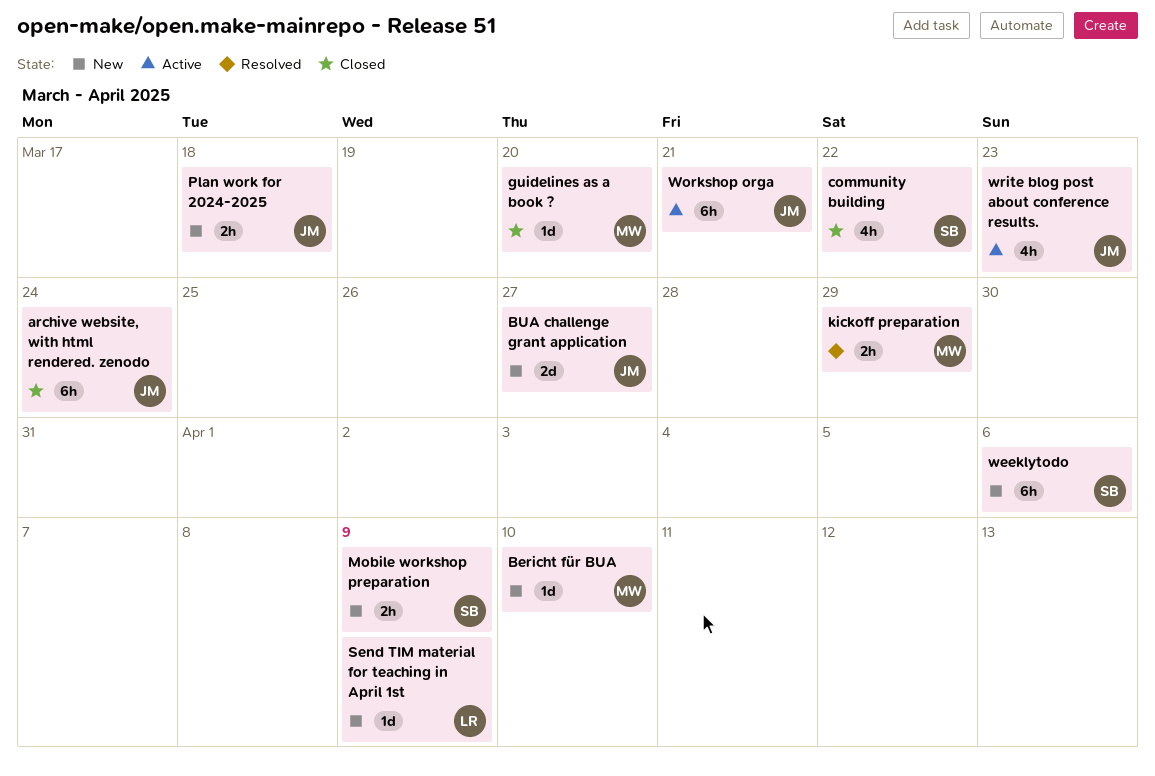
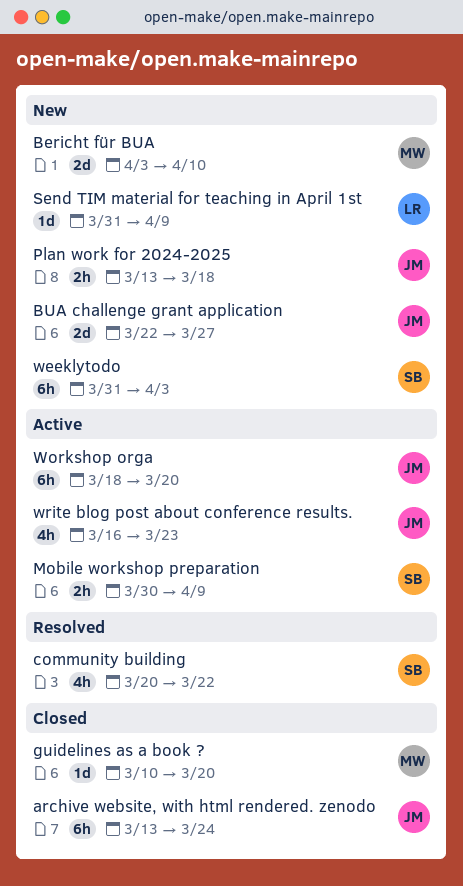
Bericht für BUA, estimate: 1d -> 2d
community building, status: Closed -> Resolved
kickoff preparation: present -> none
Mobile workshop preparation, status: New -> Active
weeklytodo, due: Apr 6 -> Apr 3
Workshop orga, due: Mar 21 -> Mar 20

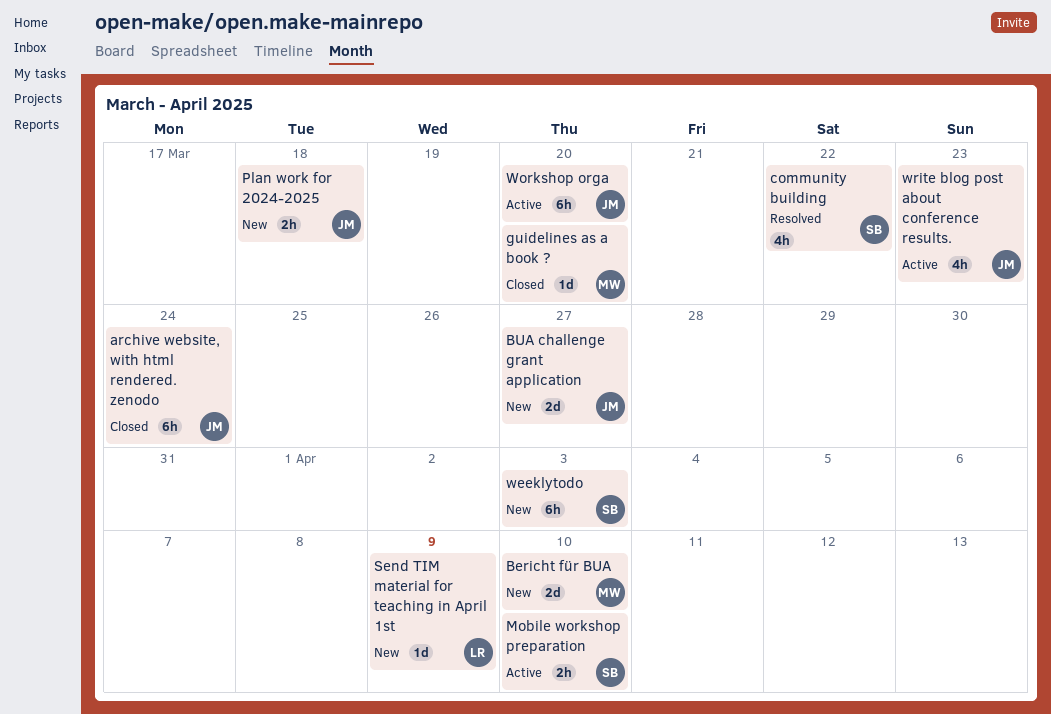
Mobile workshop preparation, due: Apr 9 -> Apr 10

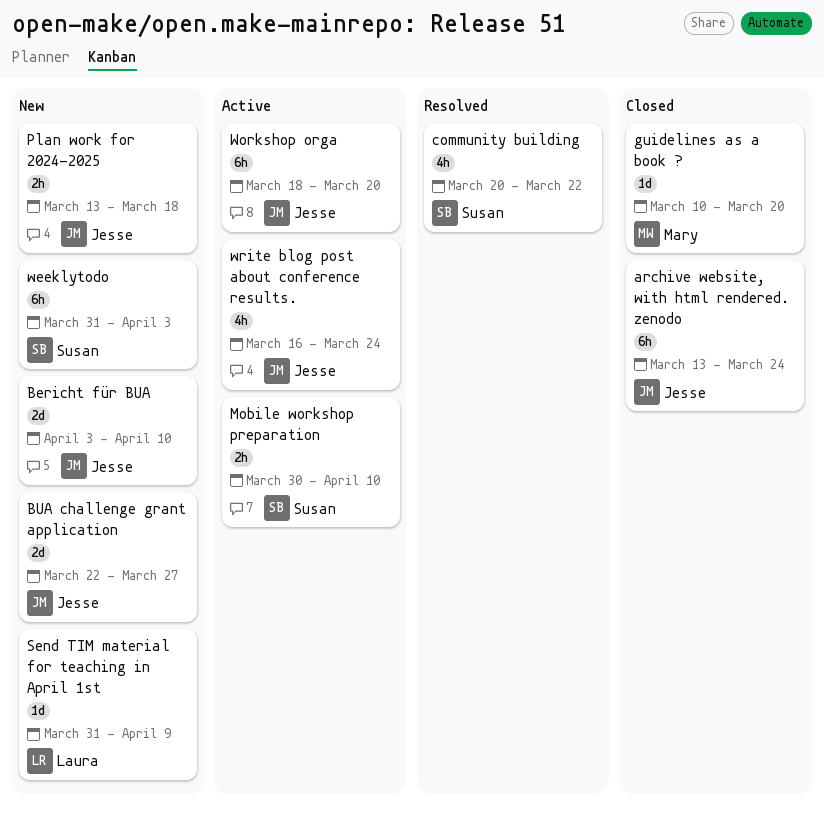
Bericht für BUA, owner: Mary -> Jesse
write blog post about conference results., due: Mar 23 -> Mar 24

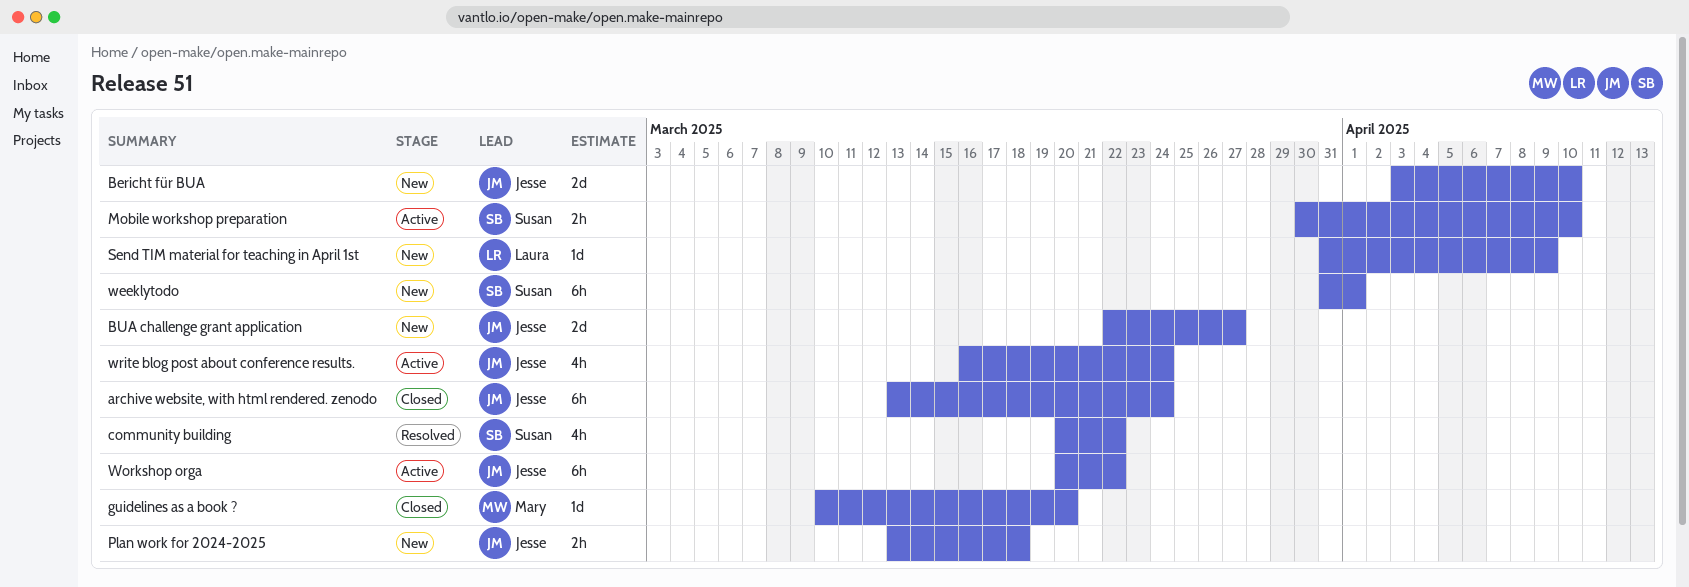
weeklytodo, due: Apr 3 -> Apr 1
Workshop orga, start: Mar 18 -> Mar 20
Workshop orga, due: Mar 20 -> Mar 22

